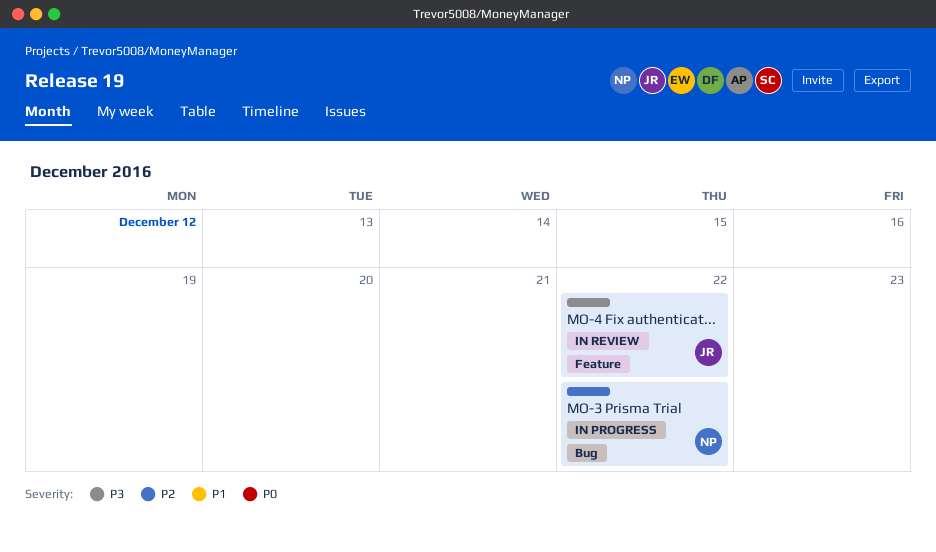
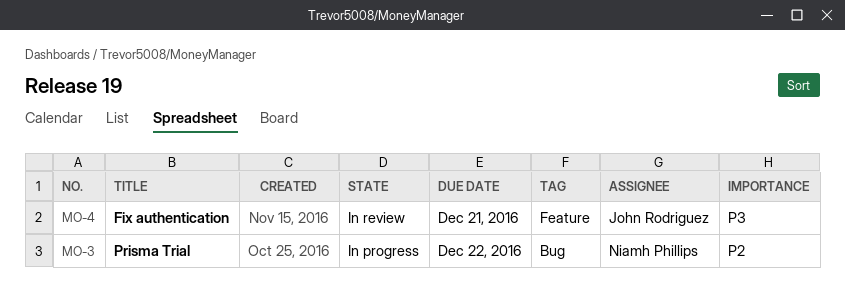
MO-4, due: Dec 22 -> Dec 21

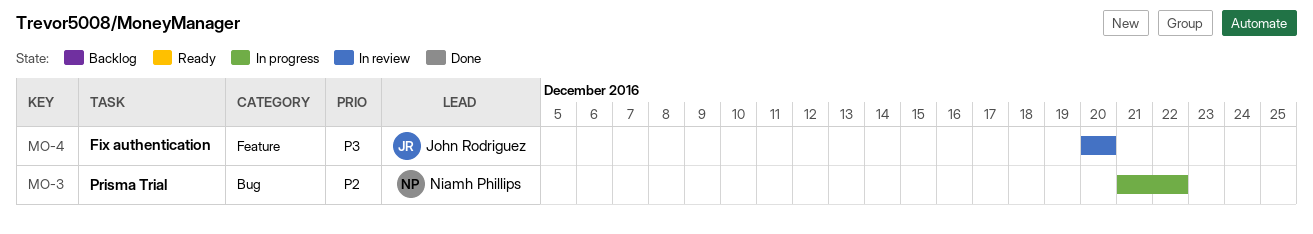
MO-4, due: Dec 21 -> Dec 20

